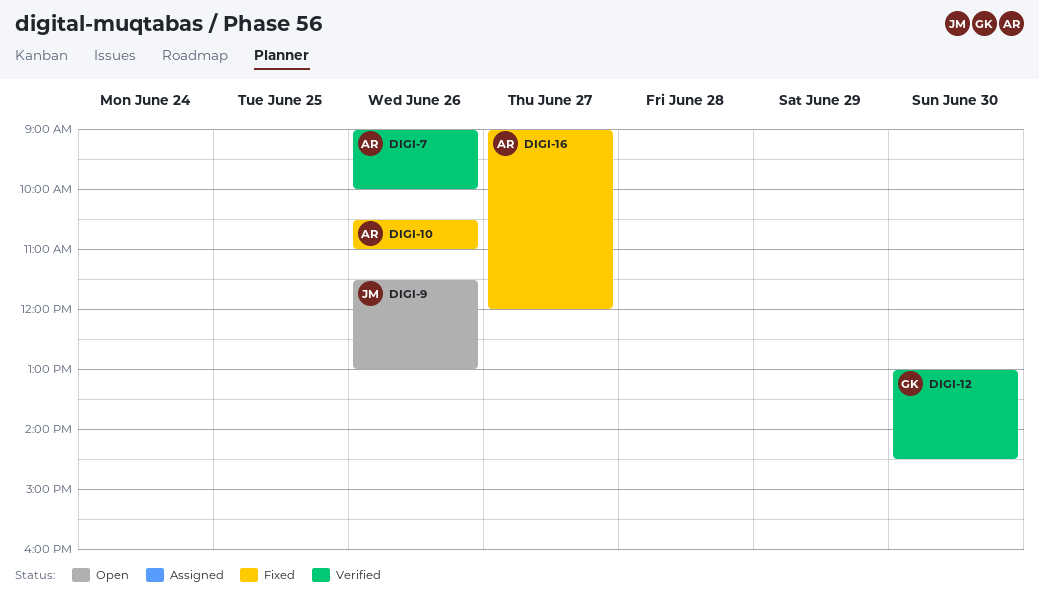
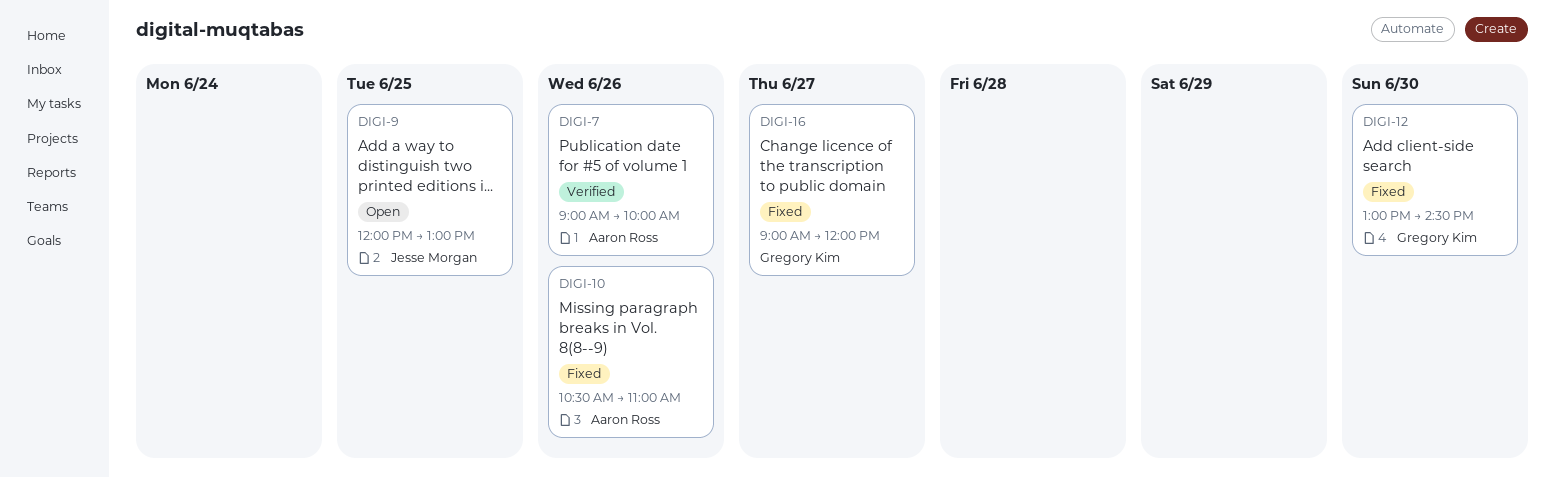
DIGI-9, day: Jun 26 -> Jun 25
DIGI-9, begins: 11:30 -> 12:00
DIGI-12, status: Verified -> Fixed
DIGI-16, owner: Aaron Ross -> Gregory Kim

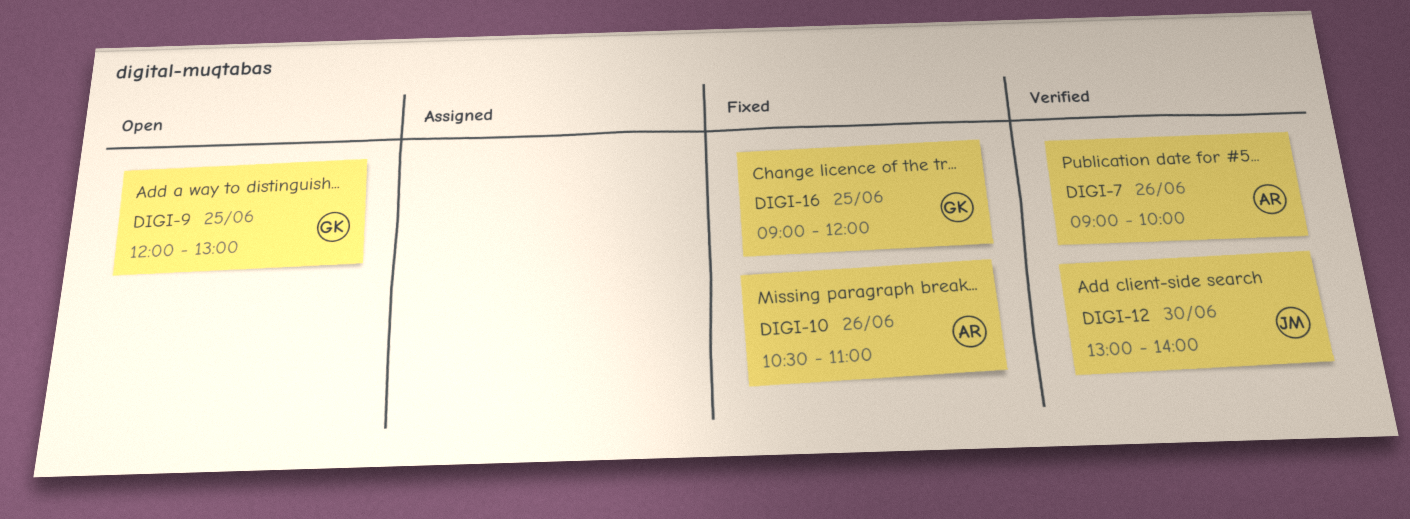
DIGI-9, owner: Jesse Morgan -> Gregory Kim
DIGI-12, status: Fixed -> Verified
DIGI-12, owner: Gregory Kim -> Jesse Morgan
DIGI-12, ends: 14:30 -> 14:00
DIGI-16, day: Jun 27 -> Jun 25

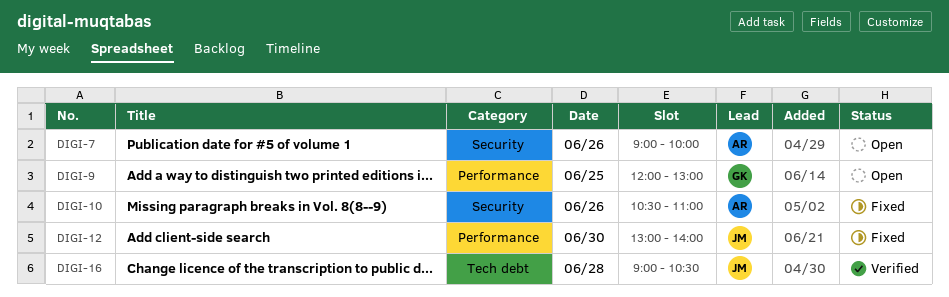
DIGI-7, status: Verified -> Open
DIGI-12, status: Verified -> Fixed
DIGI-16, status: Fixed -> Verified
DIGI-16, owner: GK -> JM
DIGI-16, day: Jun 25 -> Jun 28
DIGI-16, ends: 12:00 -> 10:30

